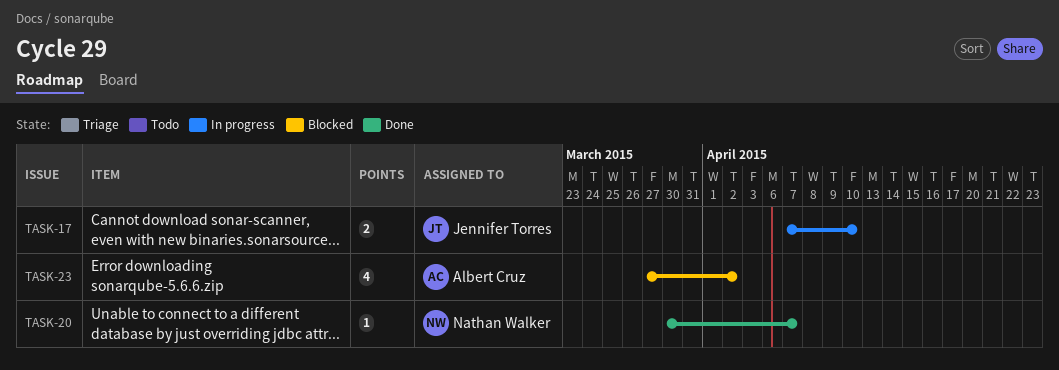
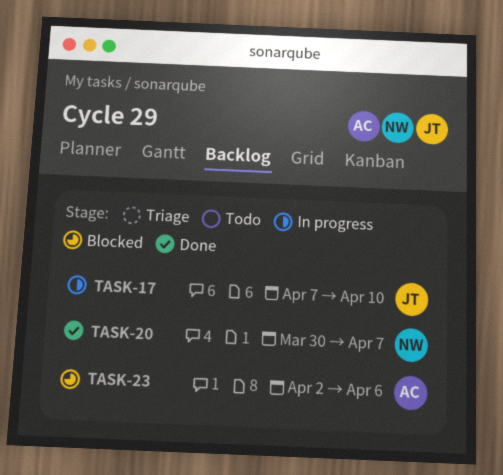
TASK-23, start: Mar 27 -> Apr 2
TASK-23, due: Apr 2 -> Apr 6

